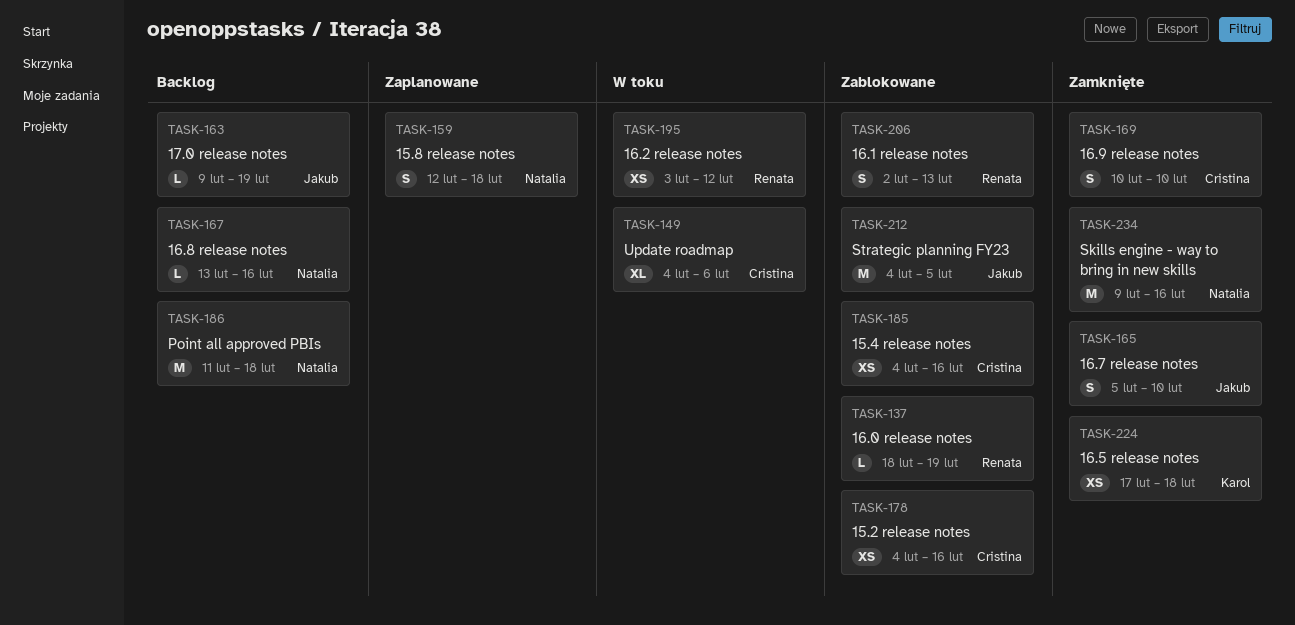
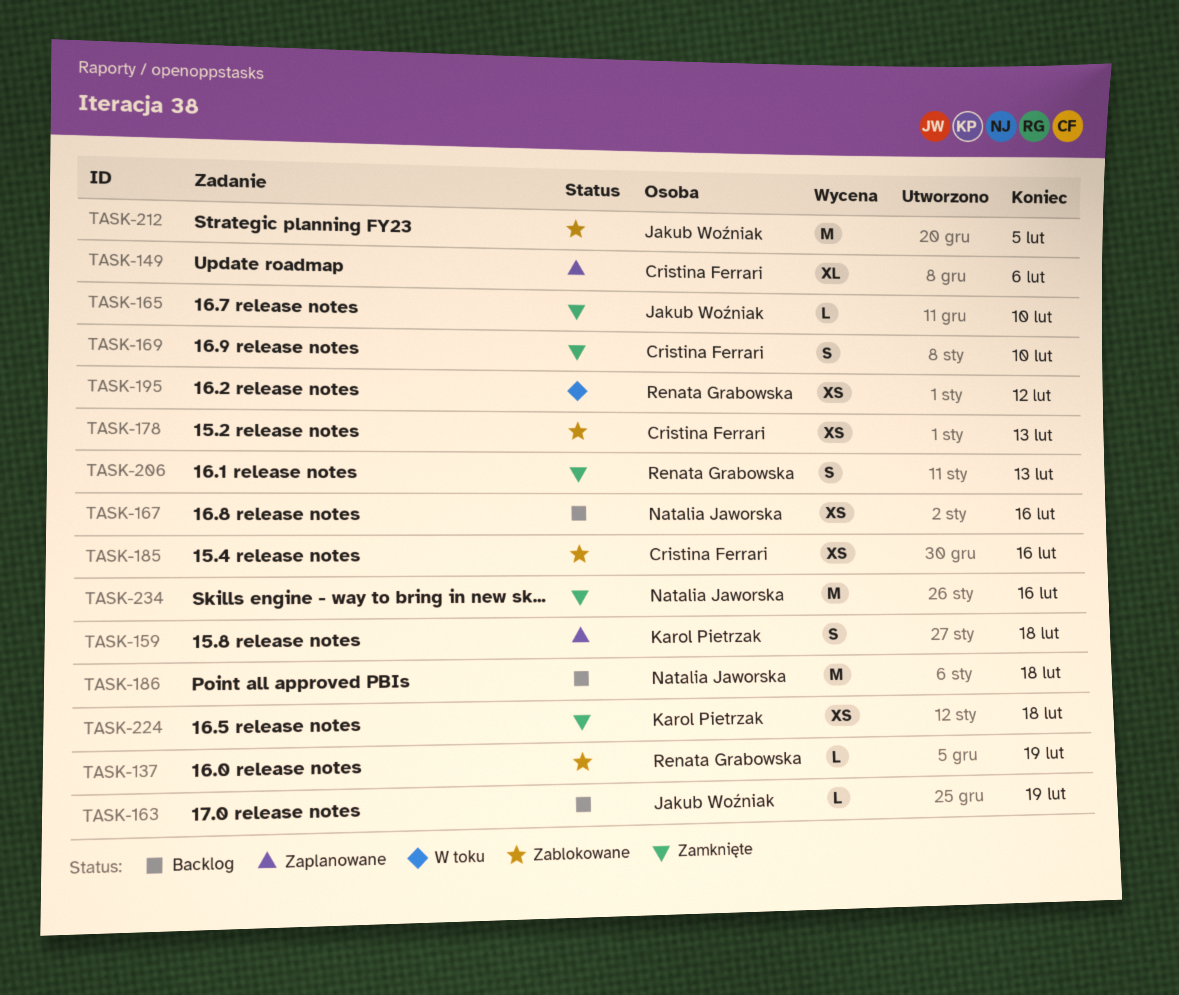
TASK-149, status: W toku -> Zaplanowane
TASK-159, owner: Natalia Jaworska -> Karol Pietrzak
TASK-165, estimate: S -> L
TASK-167, estimate: L -> XS
TASK-178, due: Feb 16 -> Feb 13
TASK-206, status: Zablokowane -> Zamknięte

